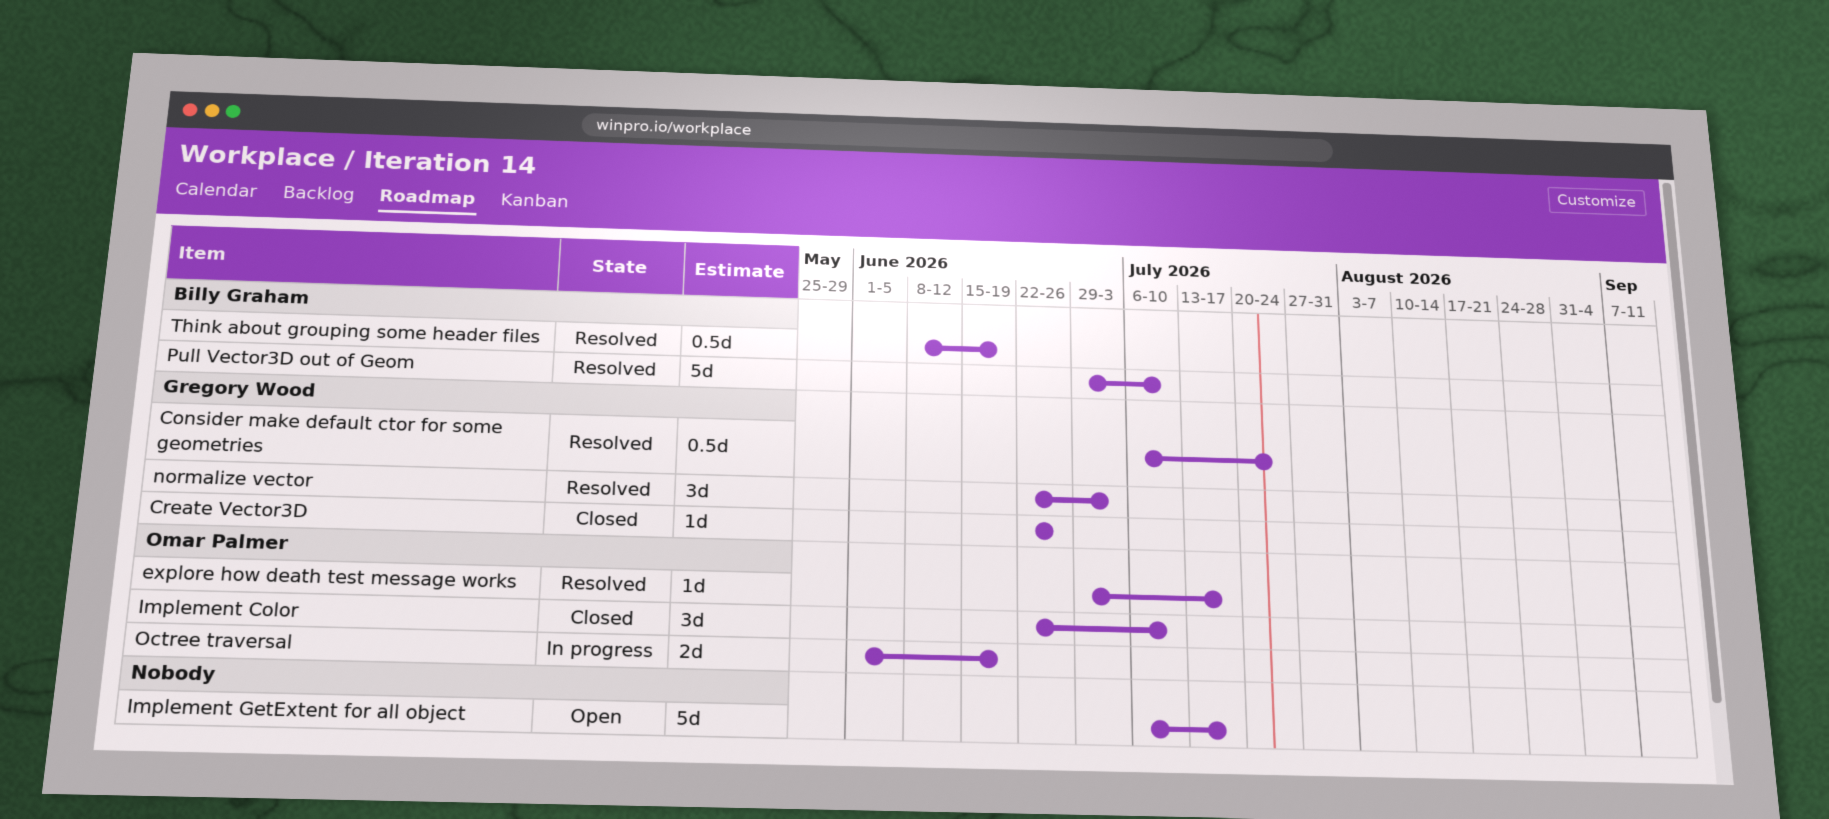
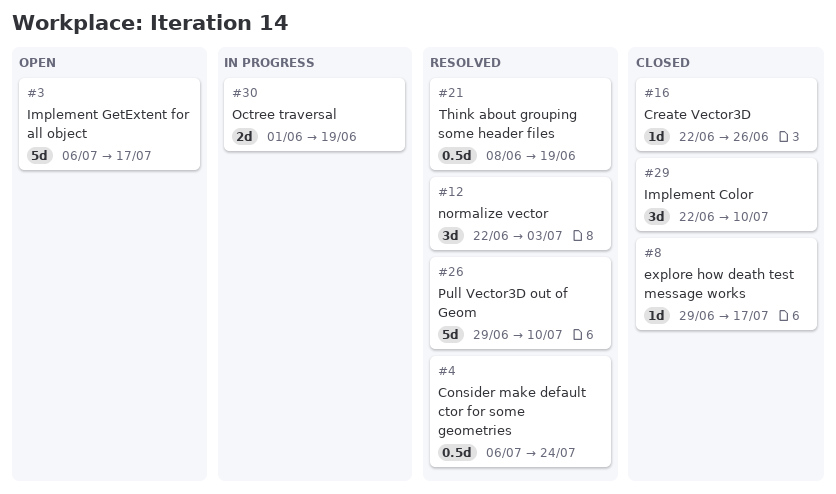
explore how death test message works, status: Resolved -> Closed

